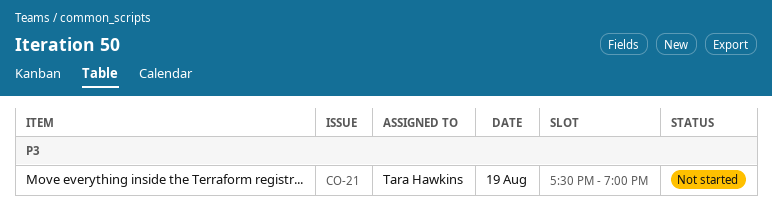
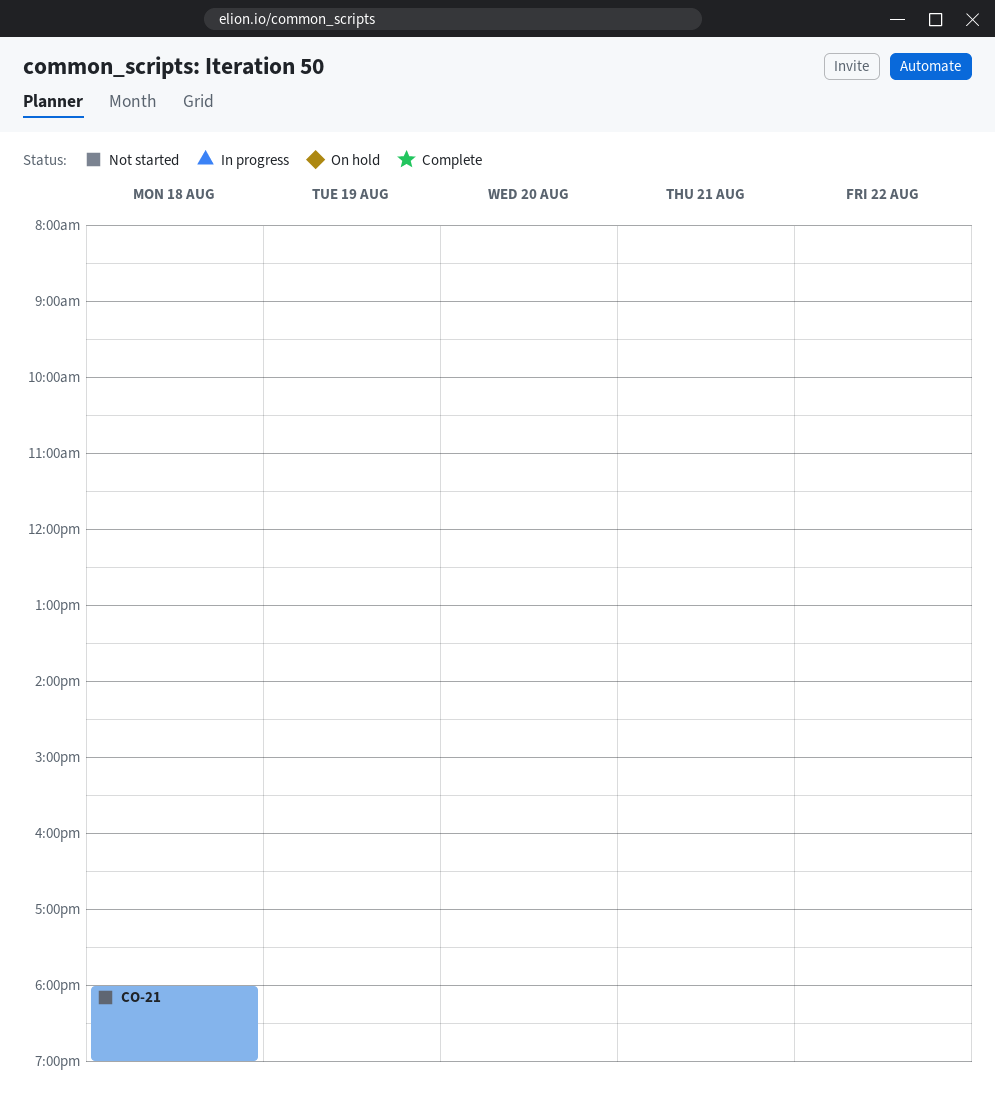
CO-21, day: Aug 19 -> Aug 18
CO-21, begins: 17:30 -> 18:00

